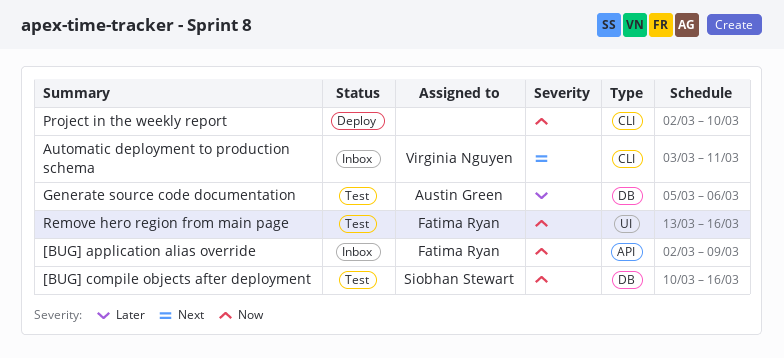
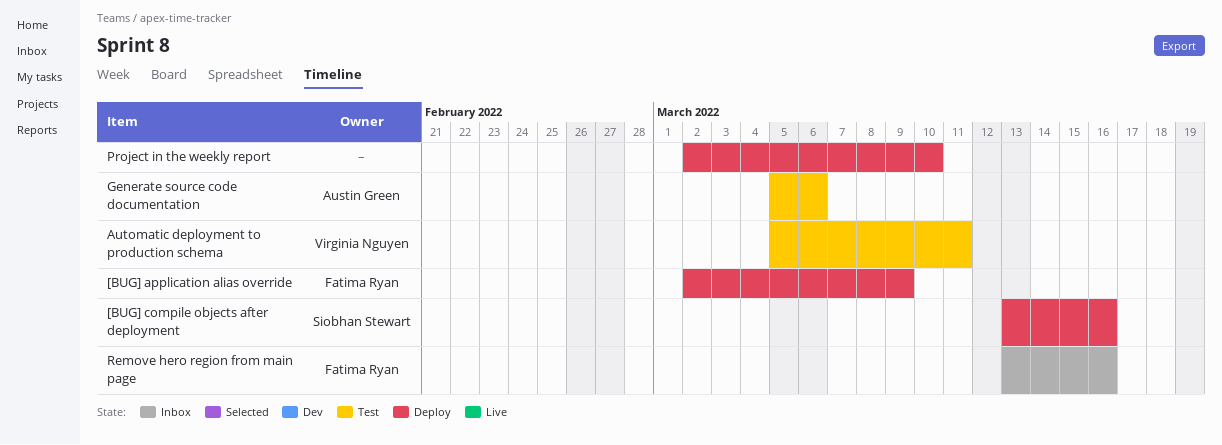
[BUG] application alias override, status: Inbox -> Deploy
[BUG] compile objects after deployment, status: Test -> Deploy
[BUG] compile objects after deployment, start: Mar 10 -> Mar 13
Automatic deployment to production schema, status: Inbox -> Test
Automatic deployment to production schema, start: Mar 3 -> Mar 5
Remove hero region from main page, status: Test -> Inbox

